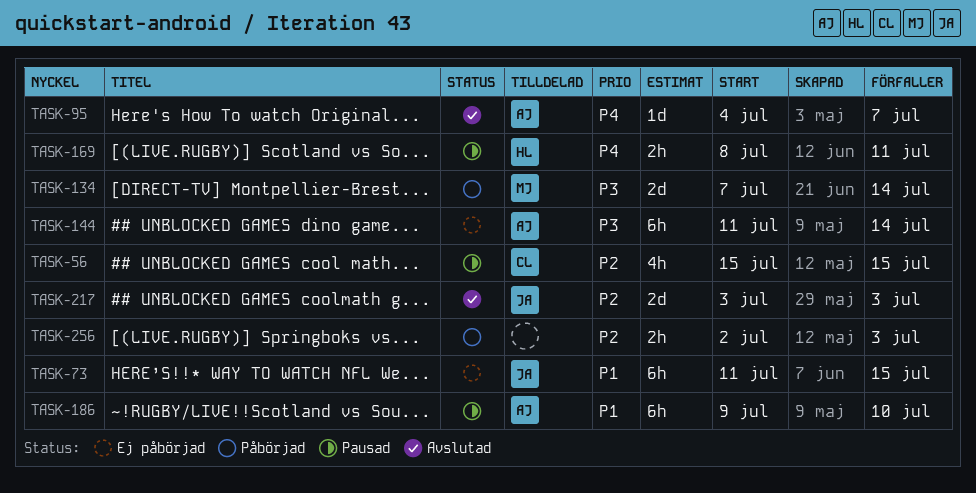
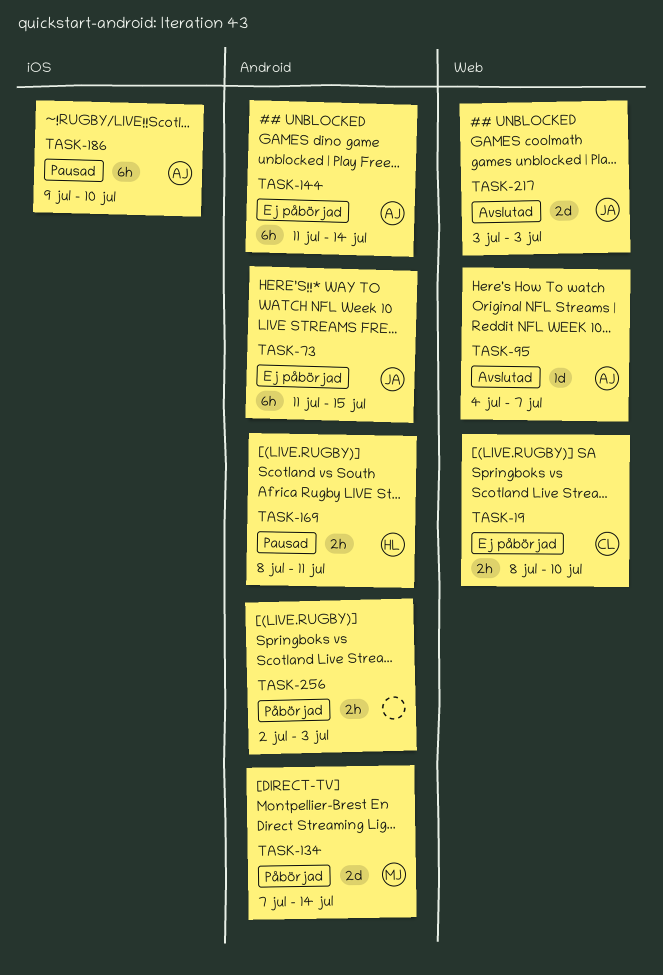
TASK-19: none -> present
TASK-56: present -> none

